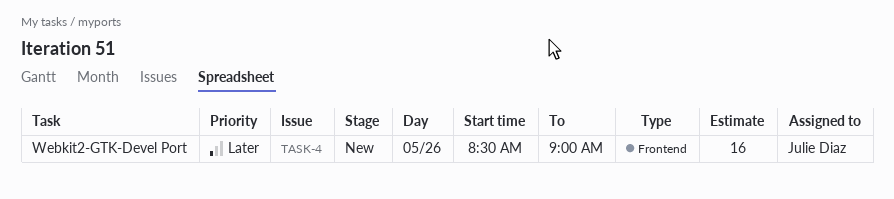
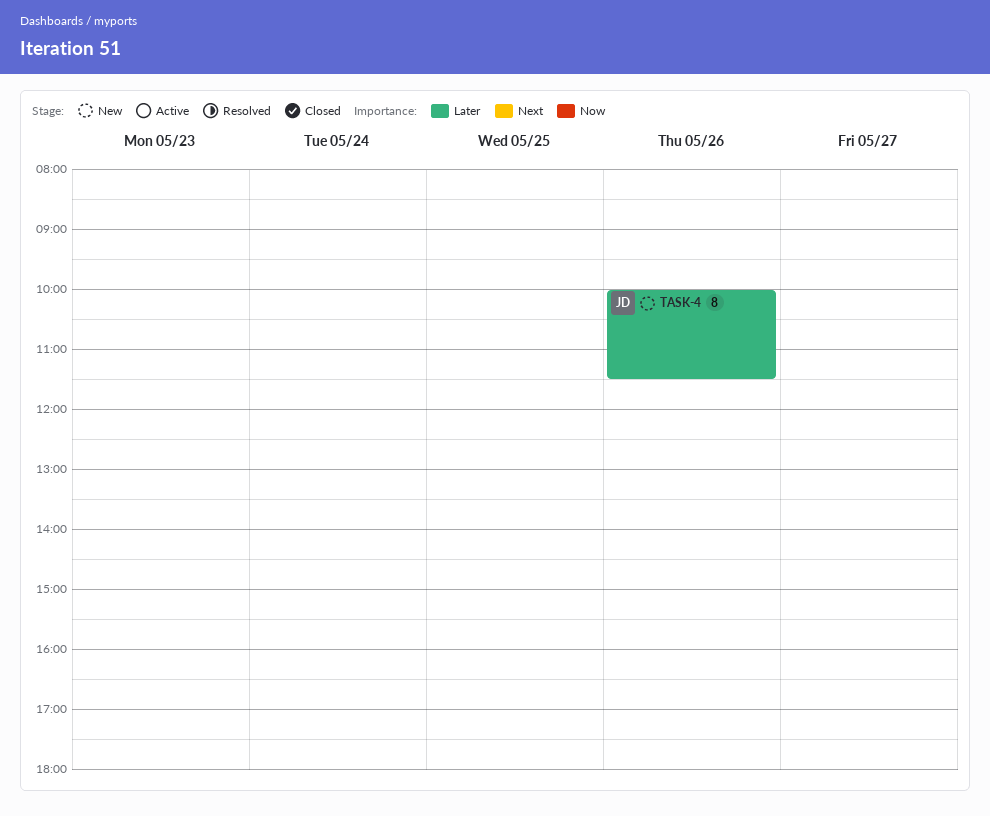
TASK-4, estimate: 16 -> 8
TASK-4, begins: 08:30 -> 10:00
TASK-4, ends: 09:00 -> 11:30

